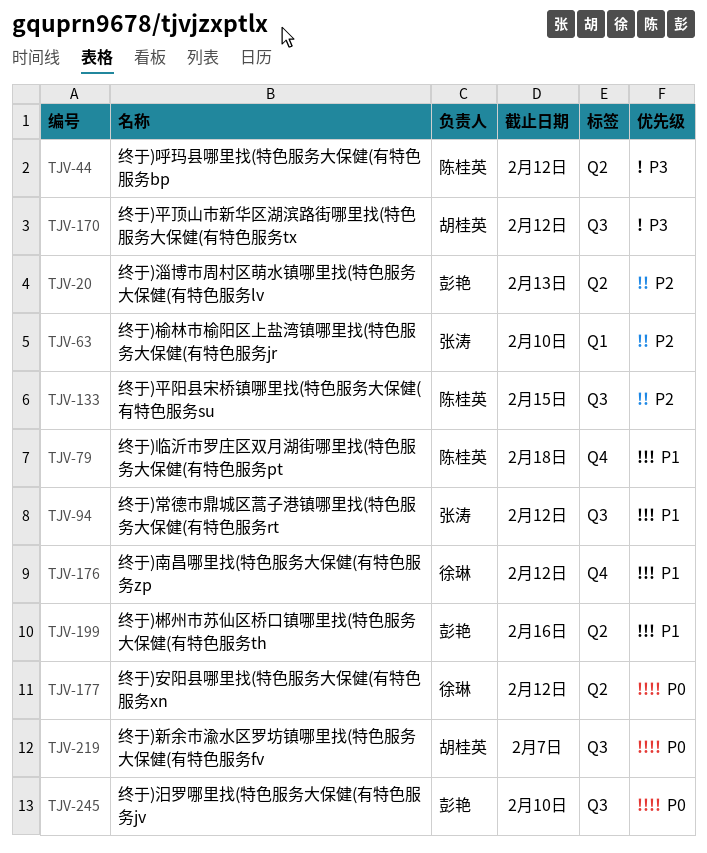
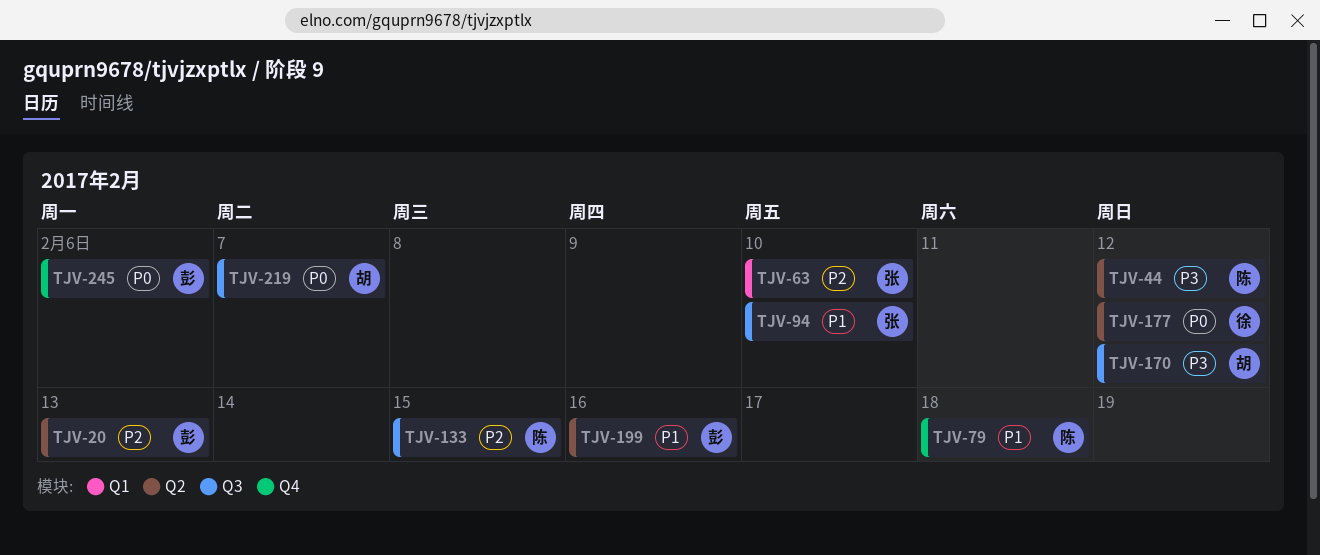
TJV-94, due: Feb 12 -> Feb 10
TJV-176: present -> none
TJV-245, label: Q3 -> Q4
TJV-245, due: Feb 10 -> Feb 6

